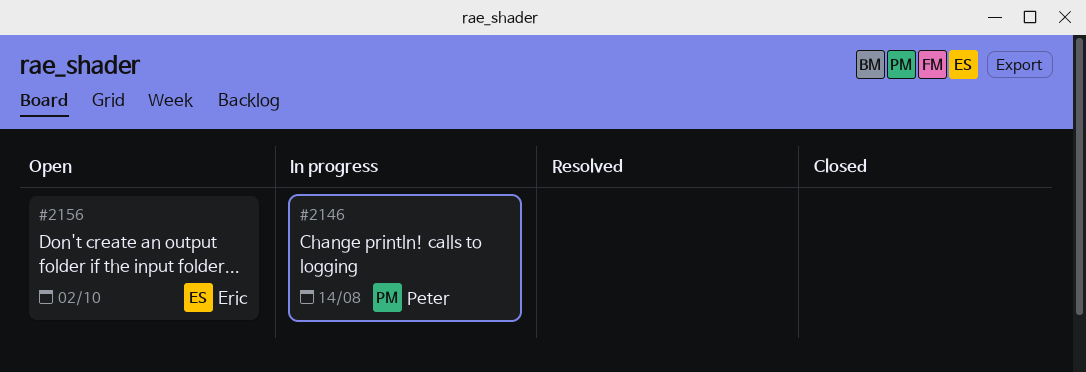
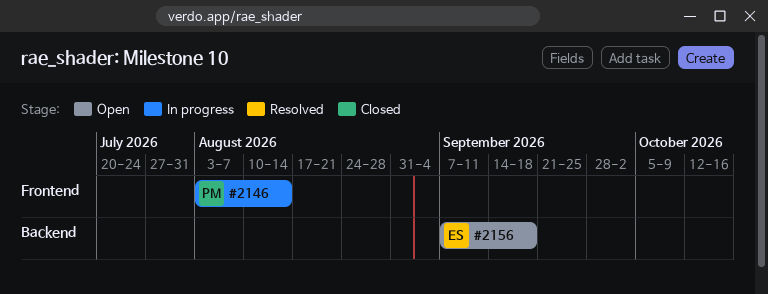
#2156, due: Oct 2 -> Sep 18

